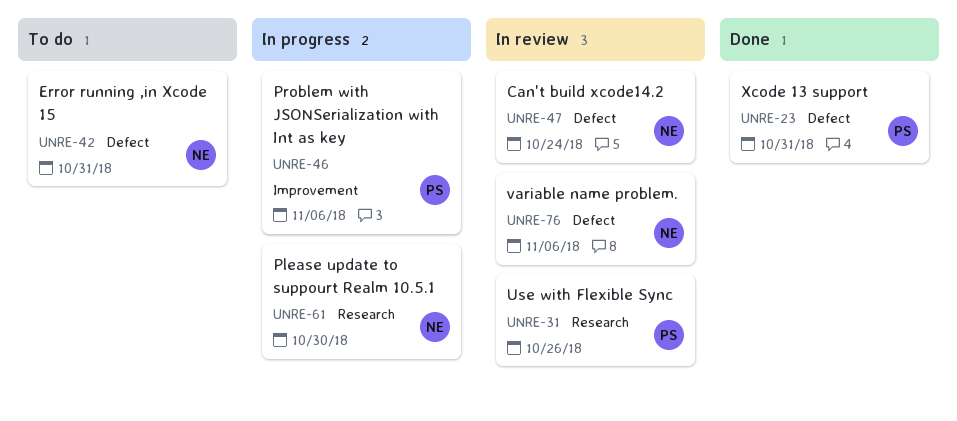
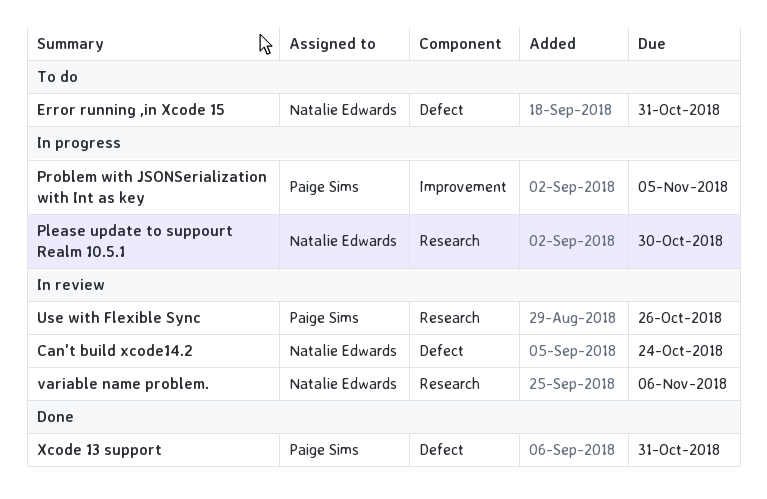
Problem with JSONSerialization with Int as key, due: Nov 6 -> Nov 5
variable name problem., label: Defect -> Research

